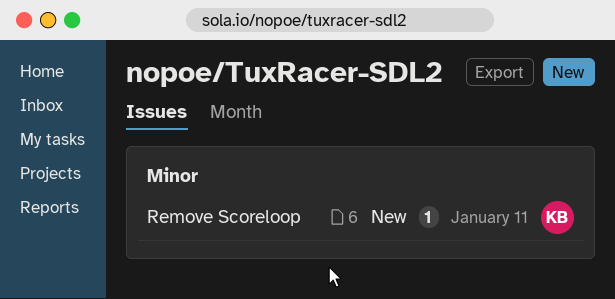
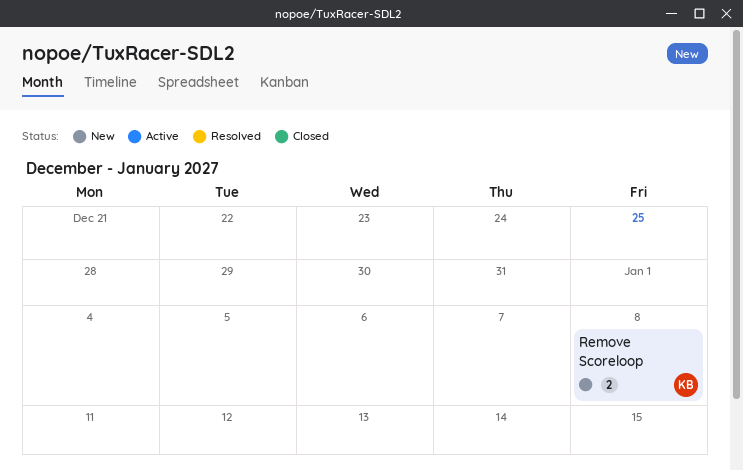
Remove Scoreloop, estimate: 1 -> 2
Remove Scoreloop, due: Jan 11 -> Jan 8

